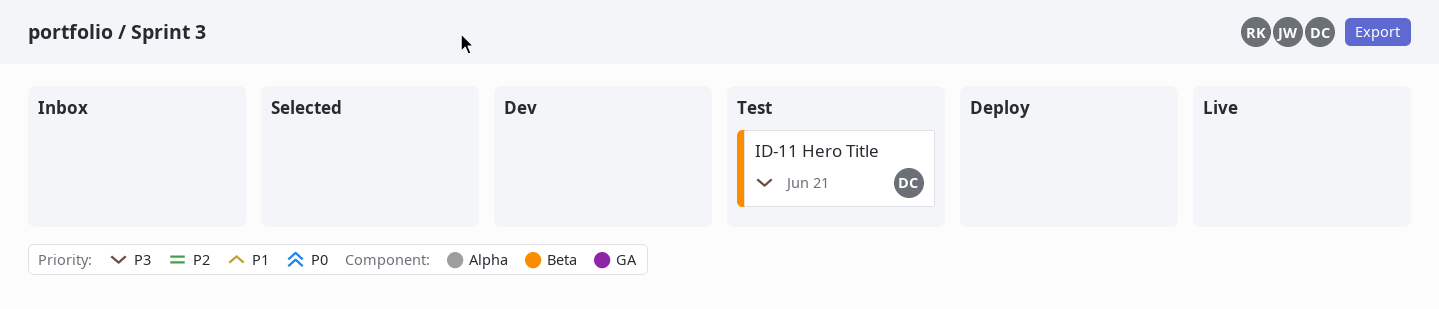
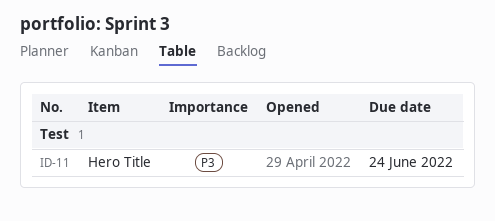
ID-11, due: Jun 21 -> Jun 24

